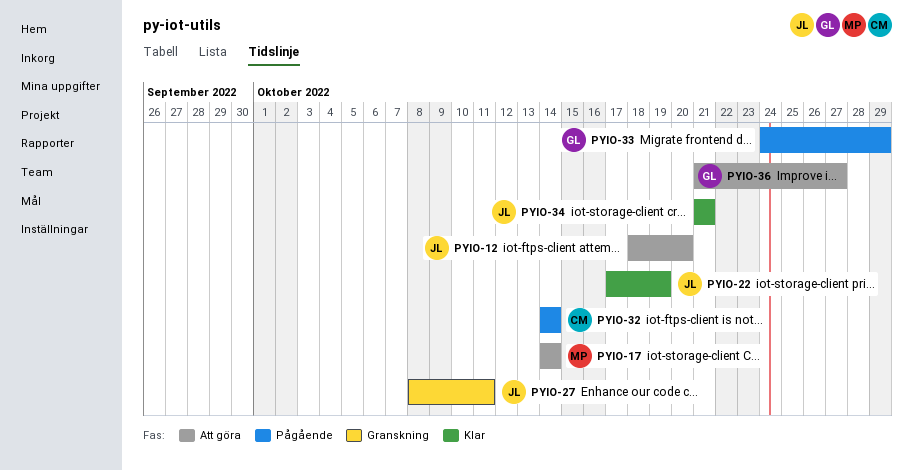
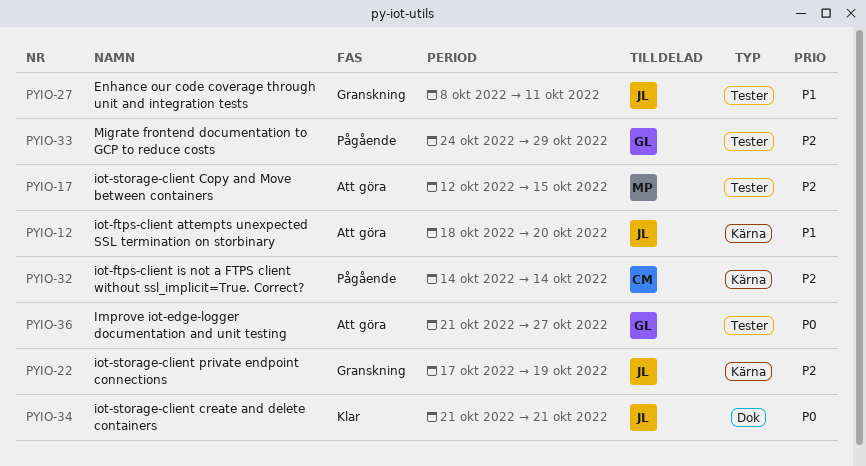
PYIO-17, start: Oct 14 -> Oct 12
PYIO-17, due: Oct 14 -> Oct 15
PYIO-22, status: Klar -> Granskning

